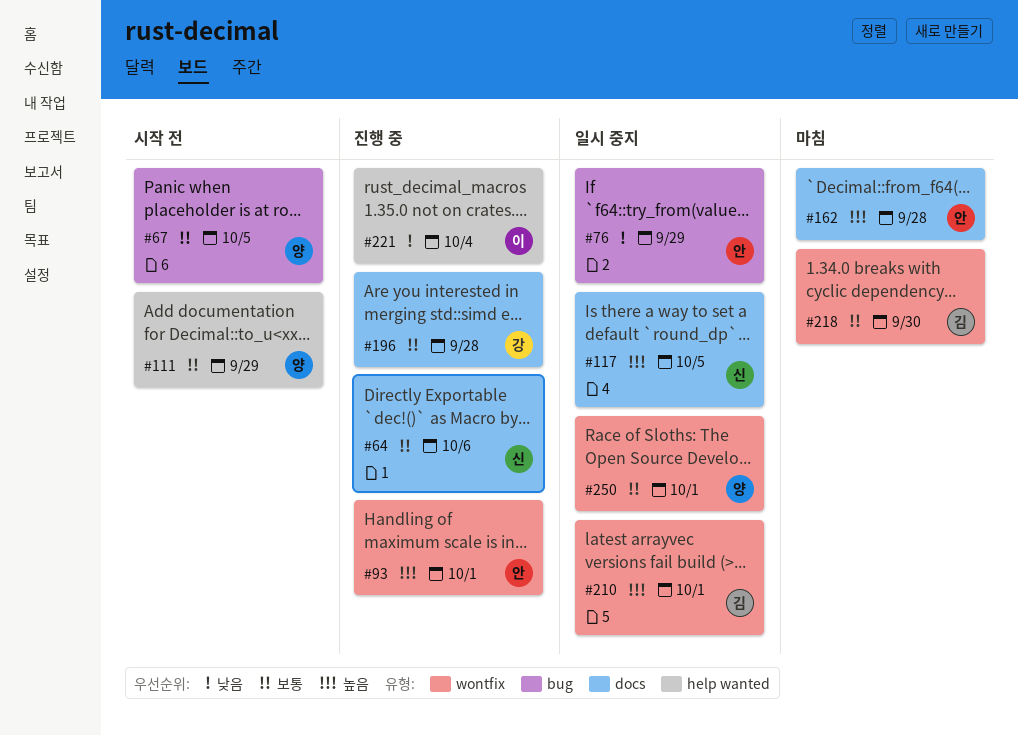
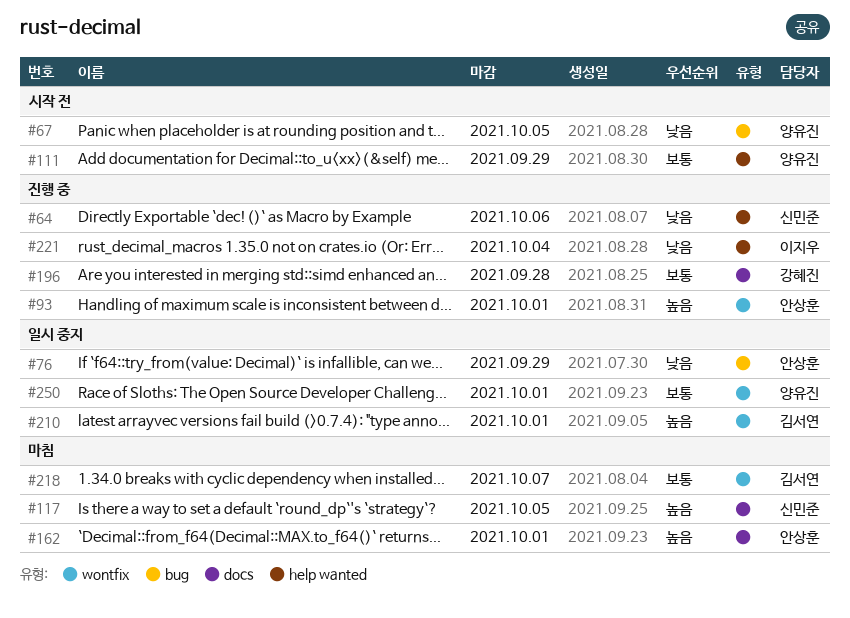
#64, priority: 보통 -> 낮음
#64, label: docs -> help wanted
#67, priority: 보통 -> 낮음
#117, status: 일시 중지 -> 마침
#162, due: Sep 28 -> Oct 1
#218, due: Sep 30 -> Oct 7

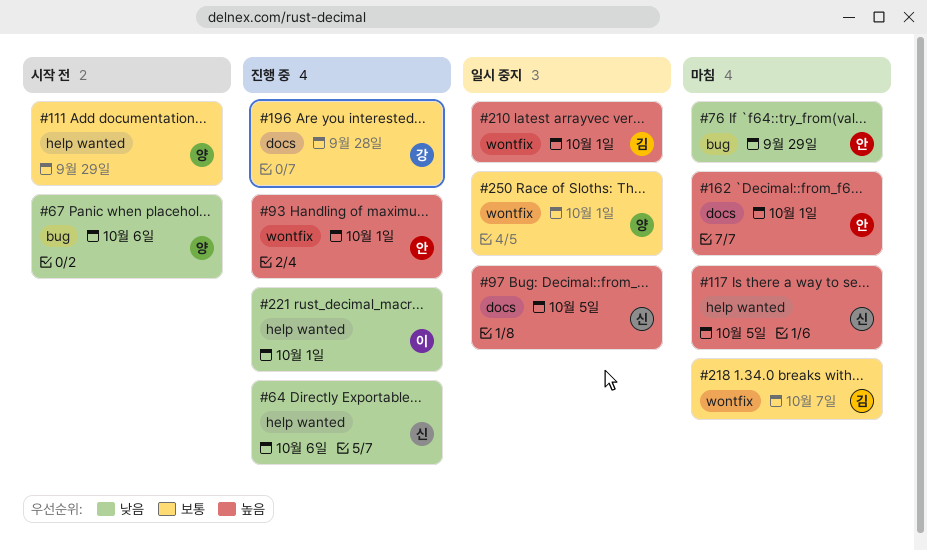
#67, due: Oct 5 -> Oct 6
#76, status: 일시 중지 -> 마침
#97: none -> present
#117, label: docs -> help wanted
#221, due: Oct 4 -> Oct 1

